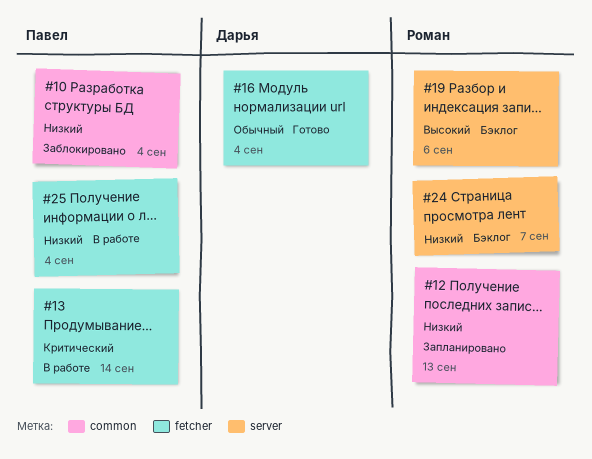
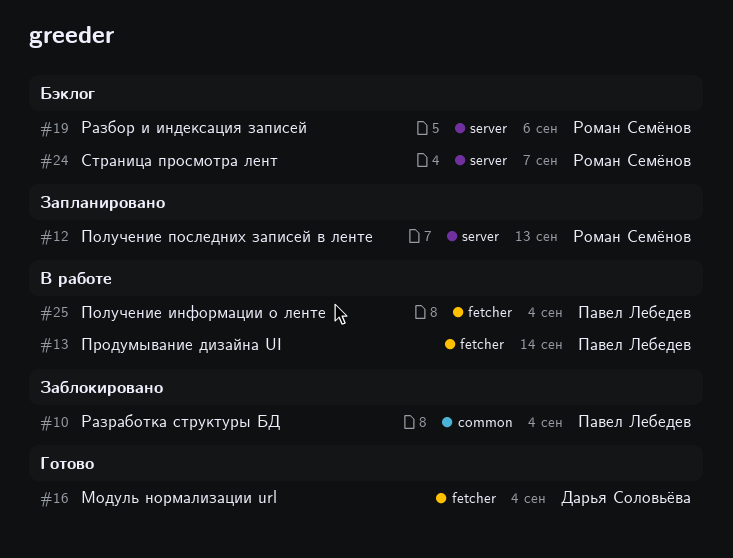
#12, label: common -> server

